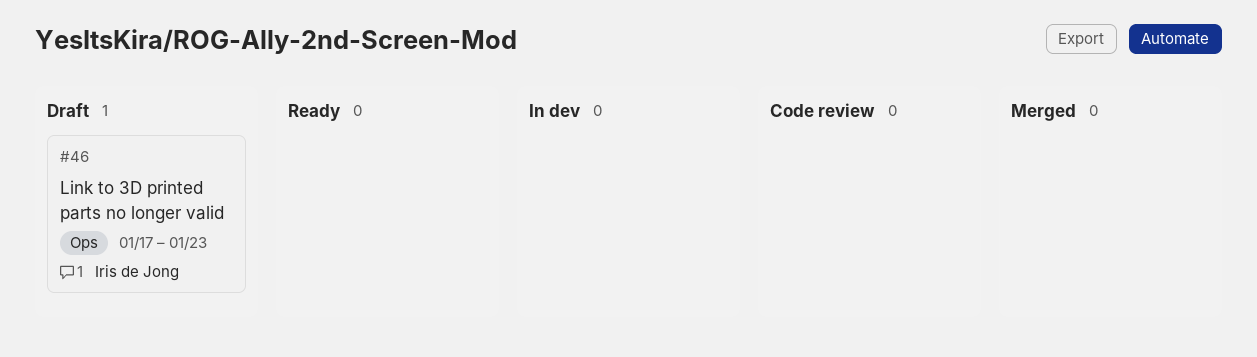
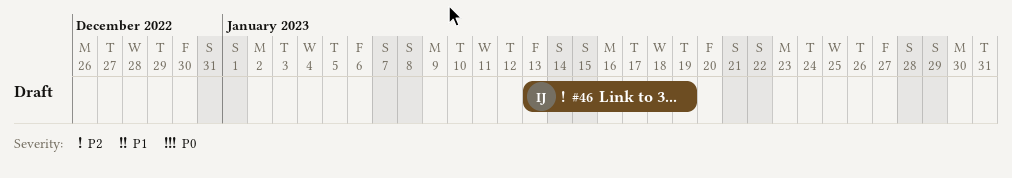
#46, start: Jan 17 -> Jan 13
#46, due: Jan 23 -> Jan 19

